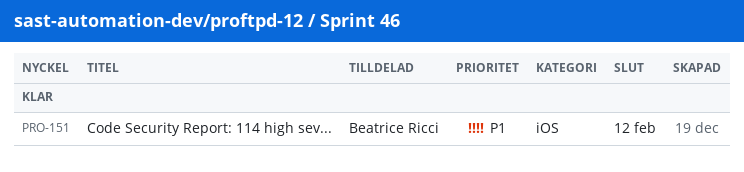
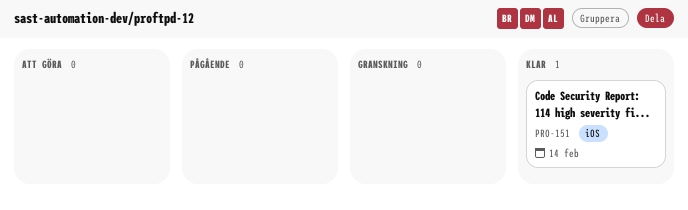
PRO-151, due: Feb 12 -> Feb 14

